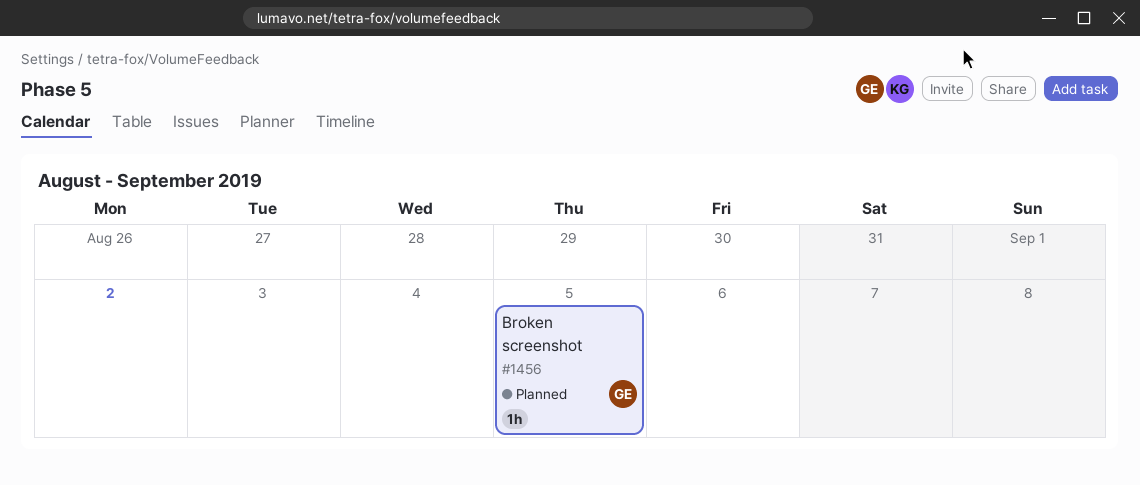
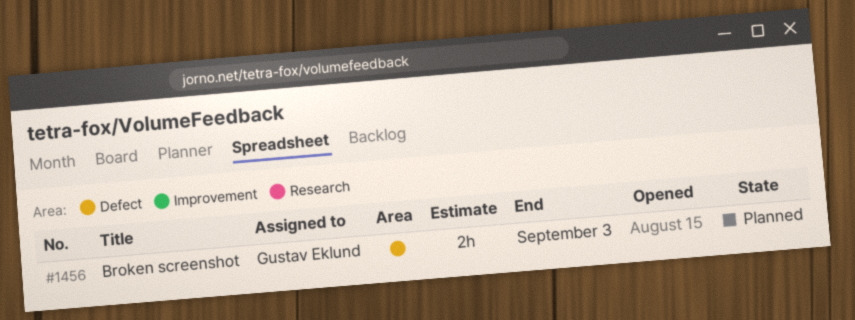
#1456, estimate: 1h -> 2h
#1456, due: Sep 5 -> Sep 3

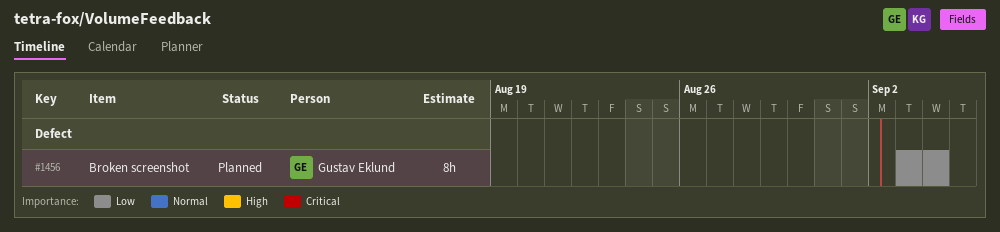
#1456, estimate: 2h -> 8h
#1456, due: Sep 3 -> Sep 4

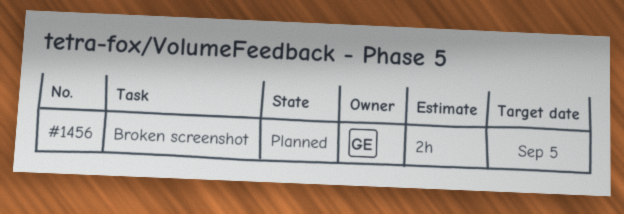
#1456, estimate: 8h -> 2h
#1456, due: Sep 4 -> Sep 5

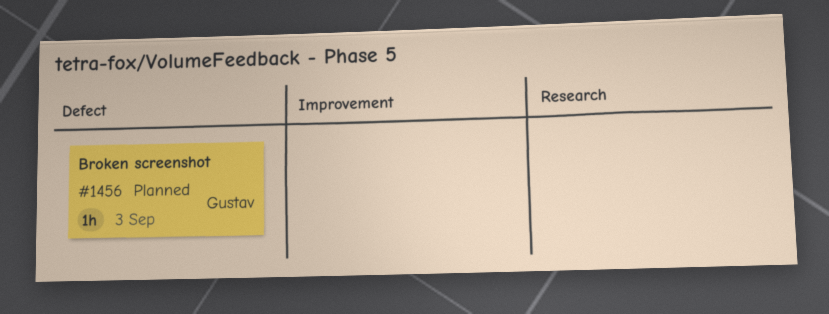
#1456, estimate: 2h -> 1h
#1456, due: Sep 5 -> Sep 3

